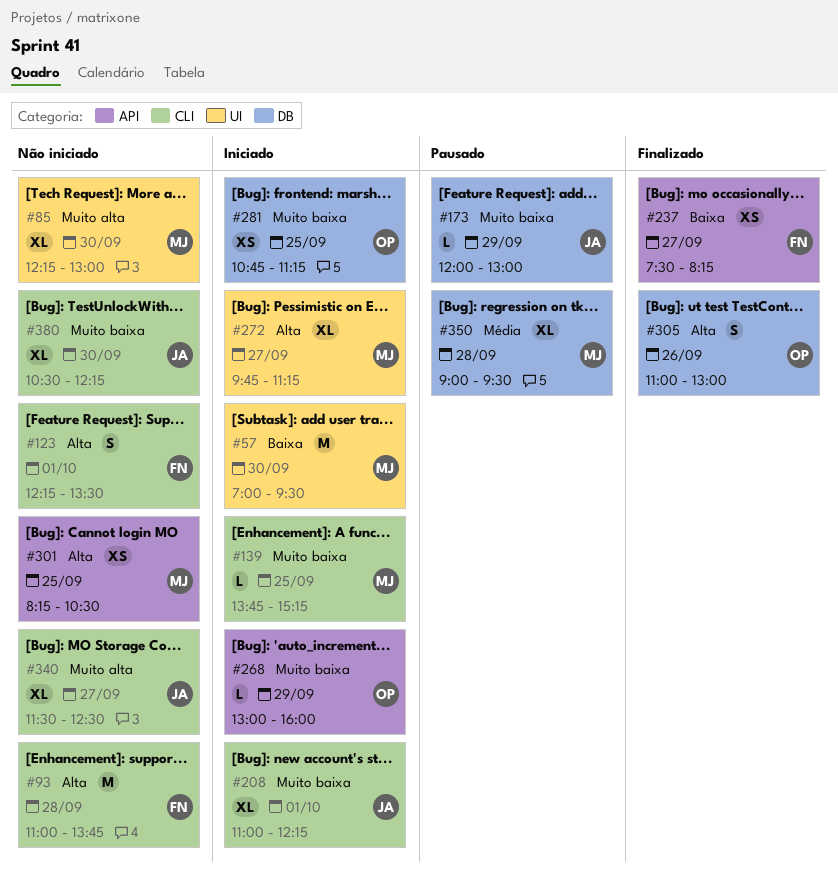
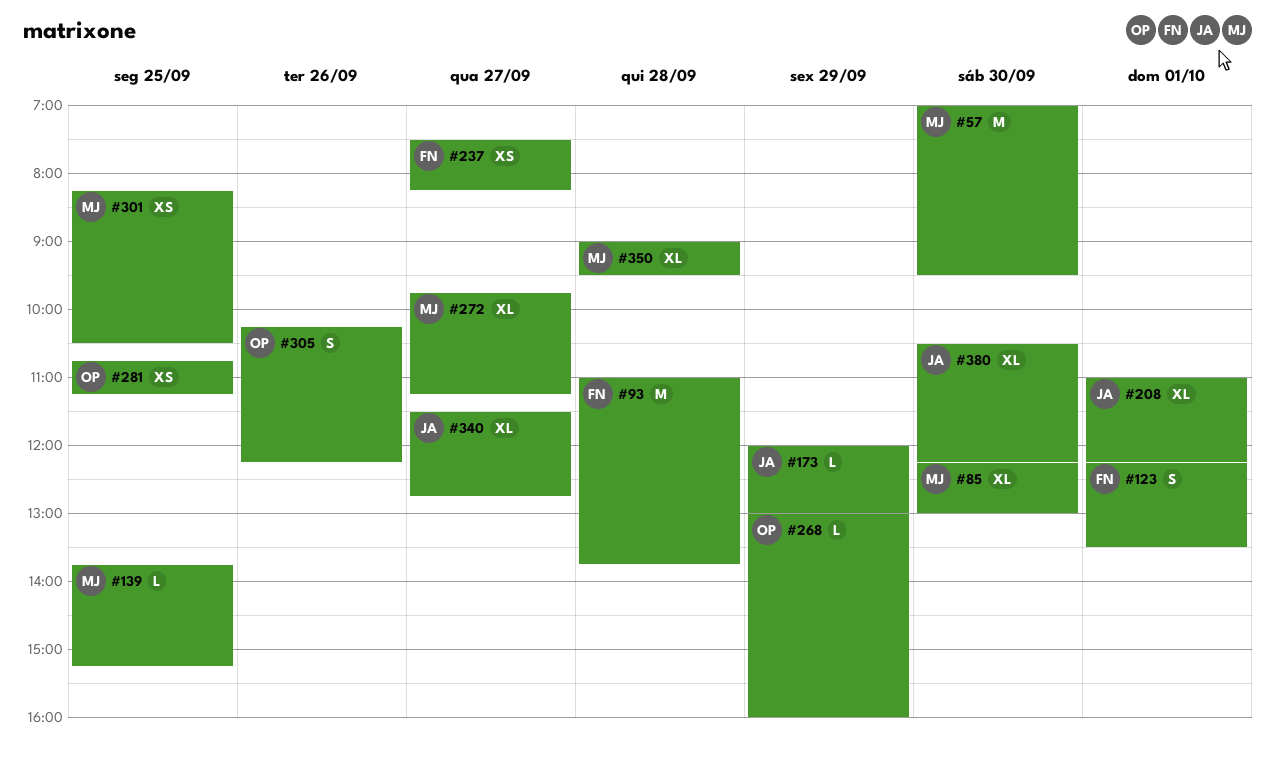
#305, begins: 11:00 -> 10:15
#305, ends: 13:00 -> 12:15
#340, ends: 12:30 -> 12:45

